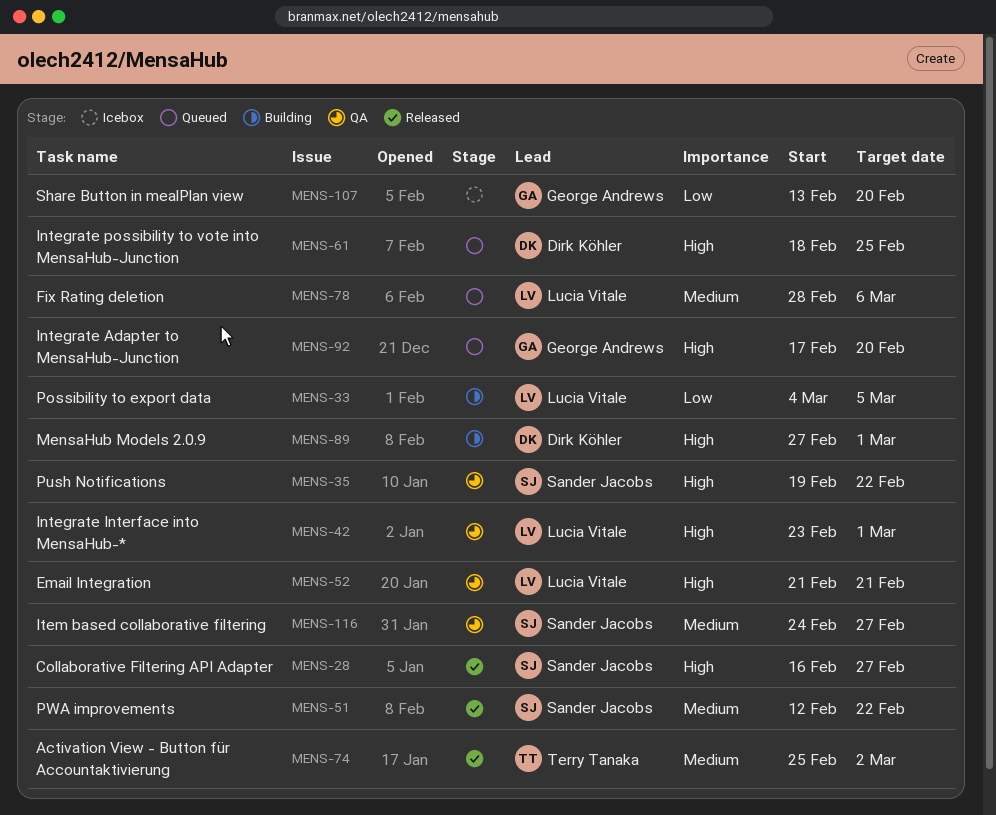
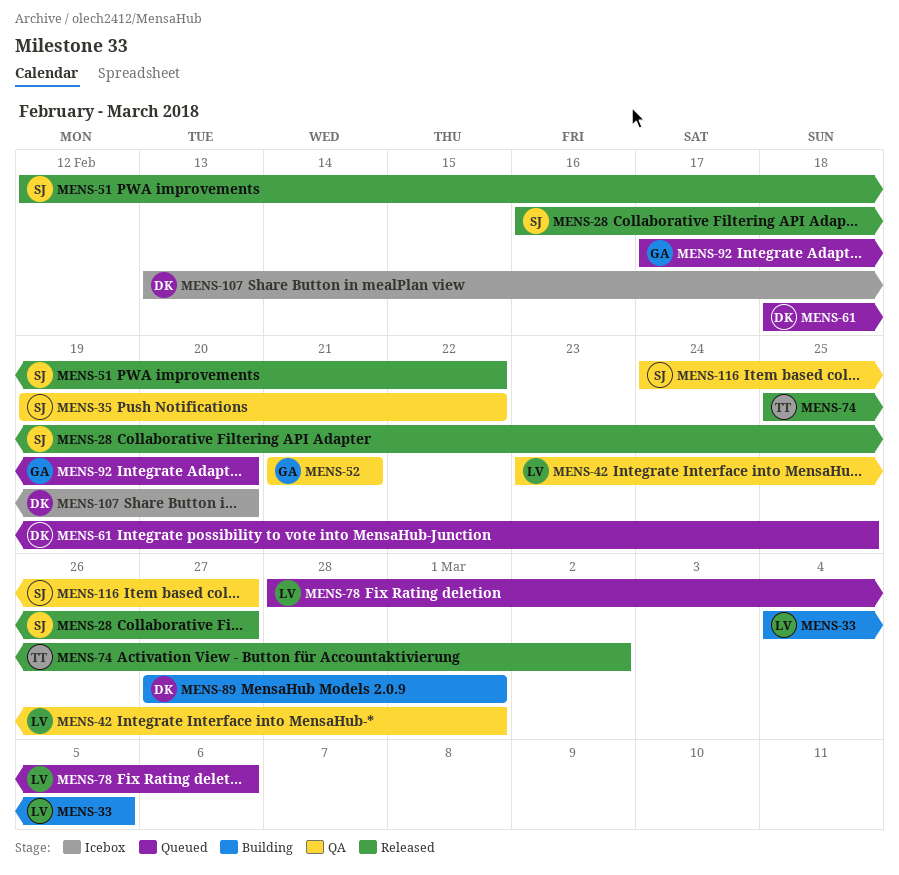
MENS-52, owner: Lucia Vitale -> George Andrews
MENS-107, owner: George Andrews -> Dirk Köhler

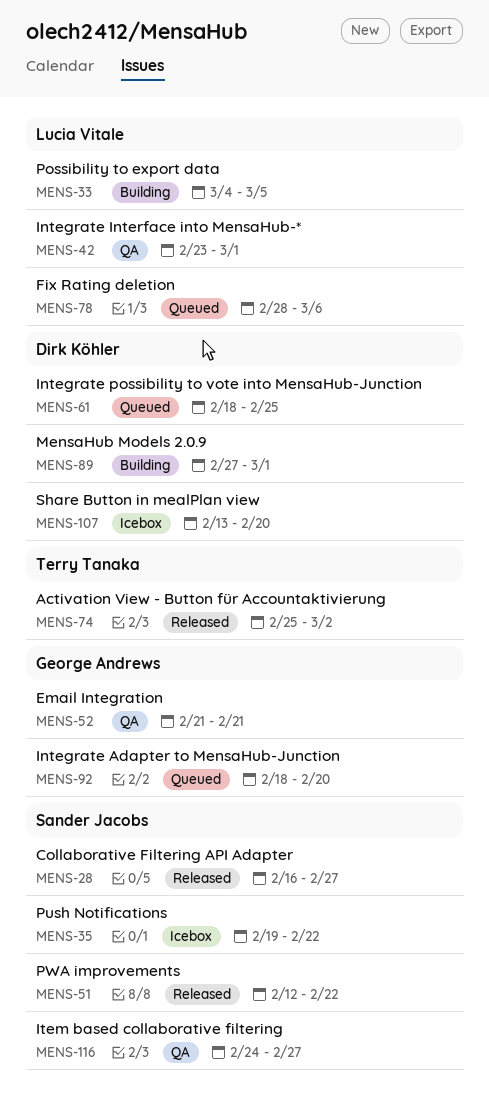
MENS-35, status: QA -> Icebox
MENS-92, start: Feb 17 -> Feb 18

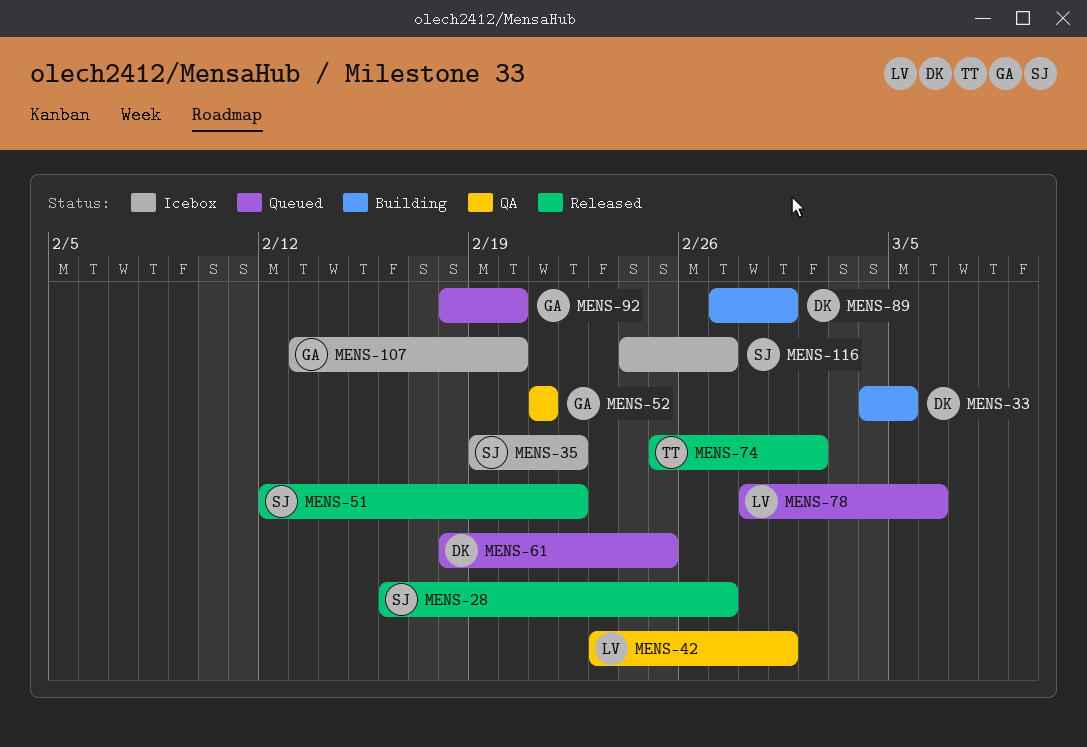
MENS-33, owner: Lucia Vitale -> Dirk Köhler
MENS-107, owner: Dirk Köhler -> George Andrews
MENS-116, status: QA -> Icebox

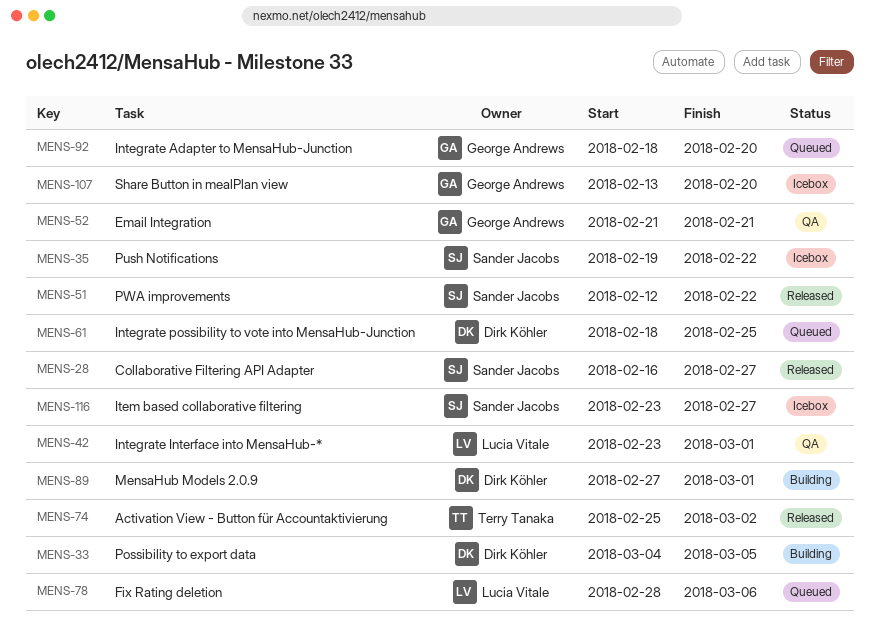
MENS-116, start: Feb 24 -> Feb 23

